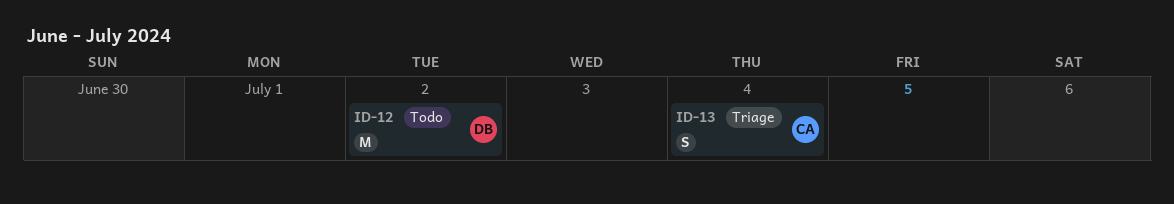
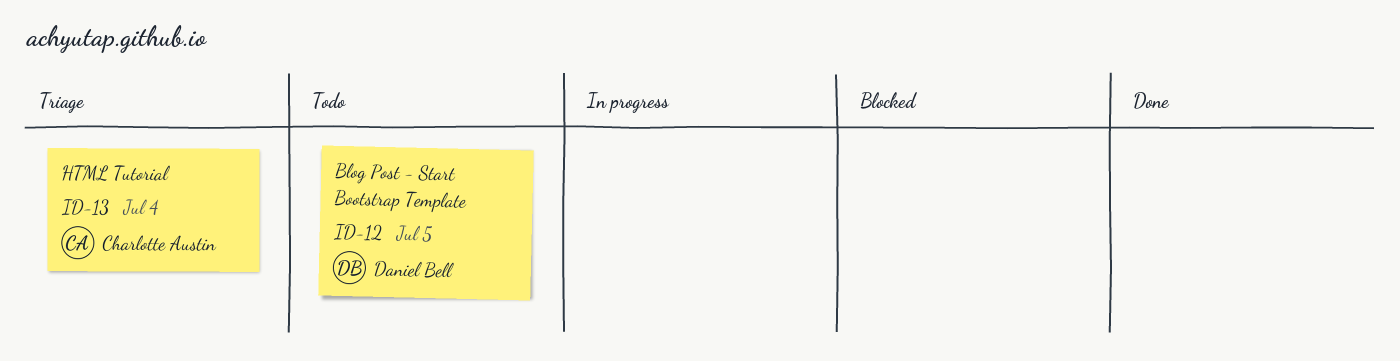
ID-12, due: Jul 2 -> Jul 5

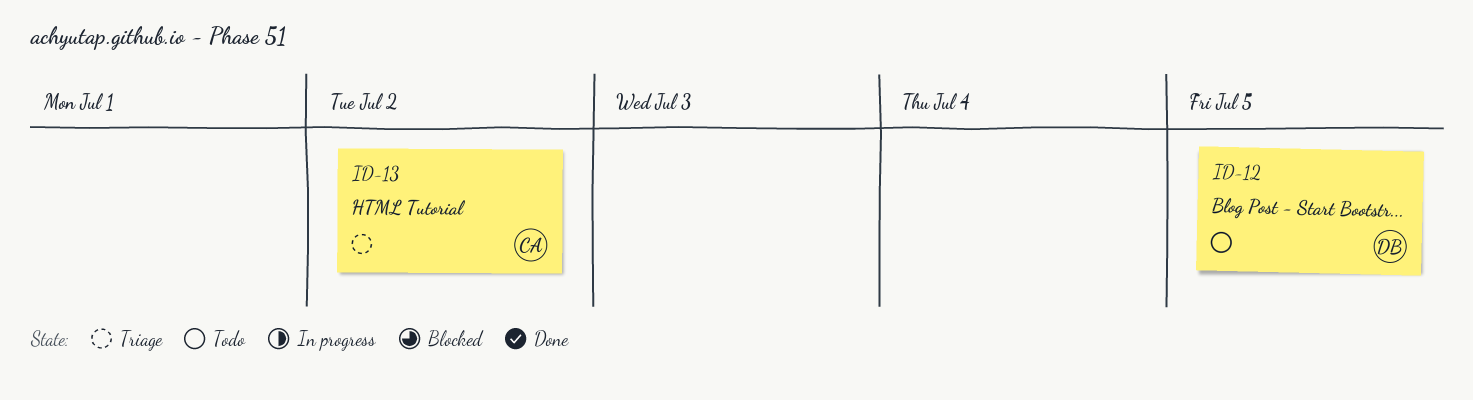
ID-13, due: Jul 4 -> Jul 2

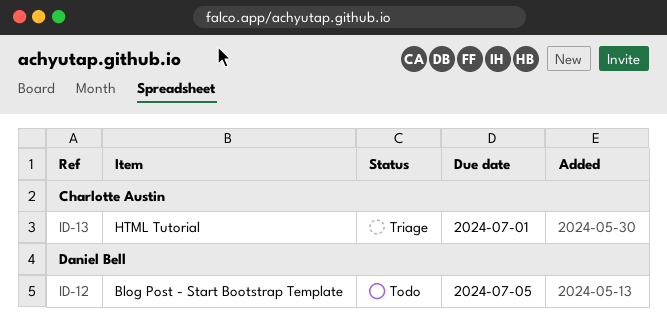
ID-13, due: Jul 2 -> Jul 1

